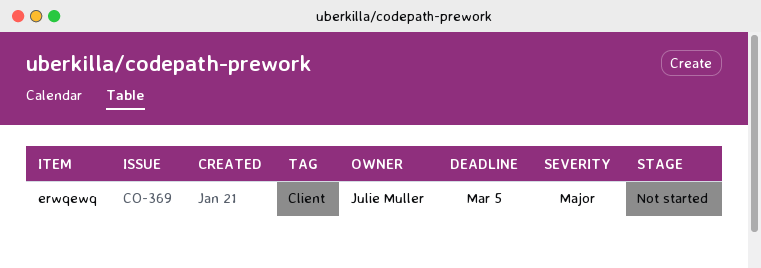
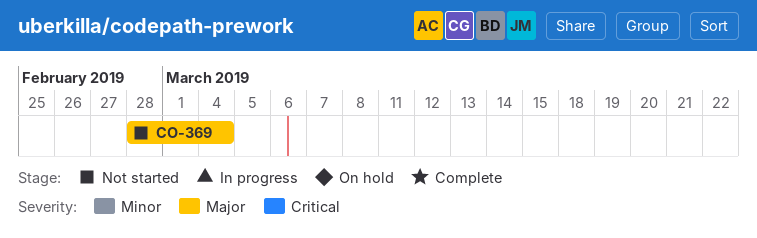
CO-369, due: Mar 5 -> Mar 4

